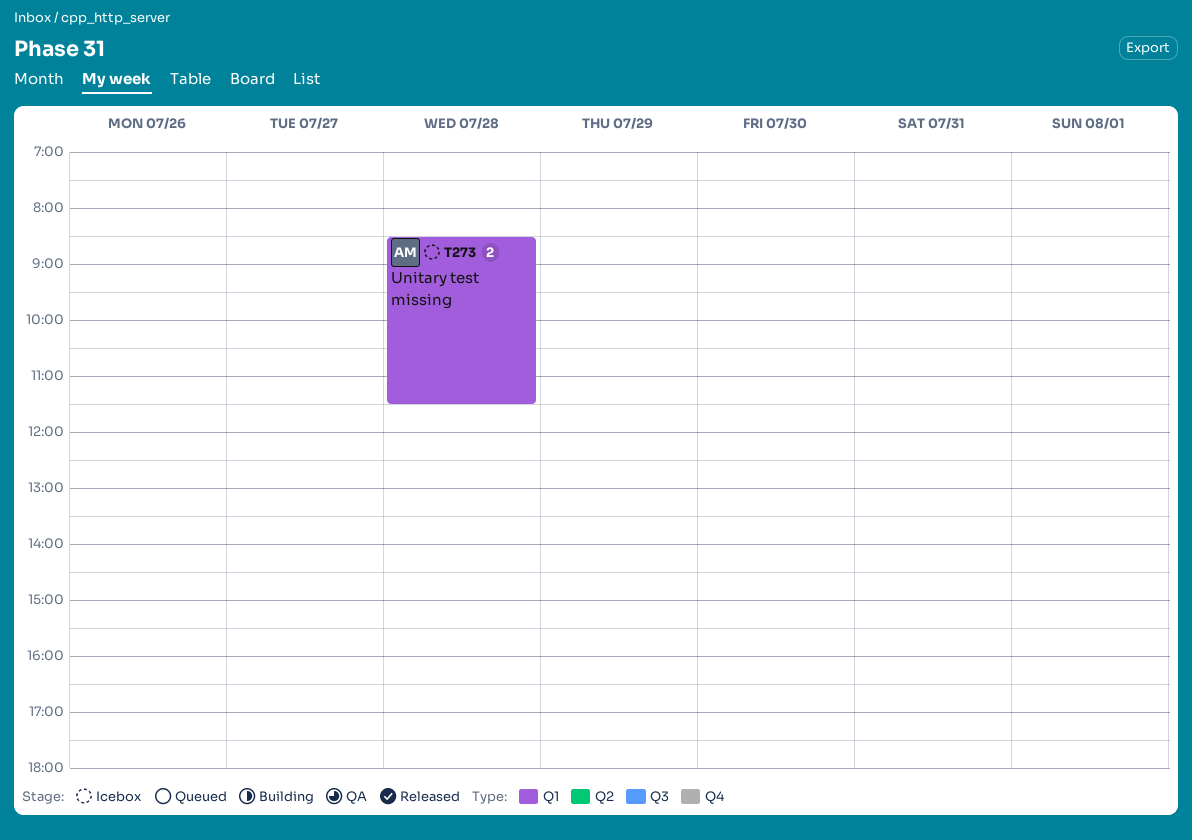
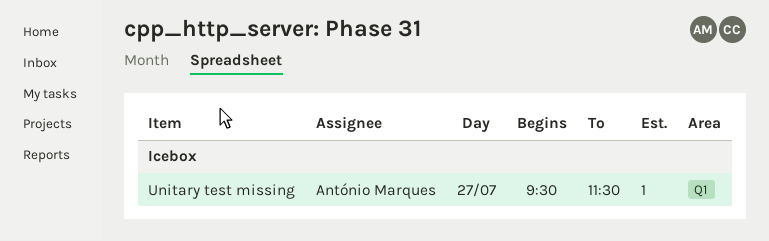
Unitary test missing, estimate: 2 -> 1
Unitary test missing, day: Jul 28 -> Jul 27
Unitary test missing, begins: 08:30 -> 09:30

